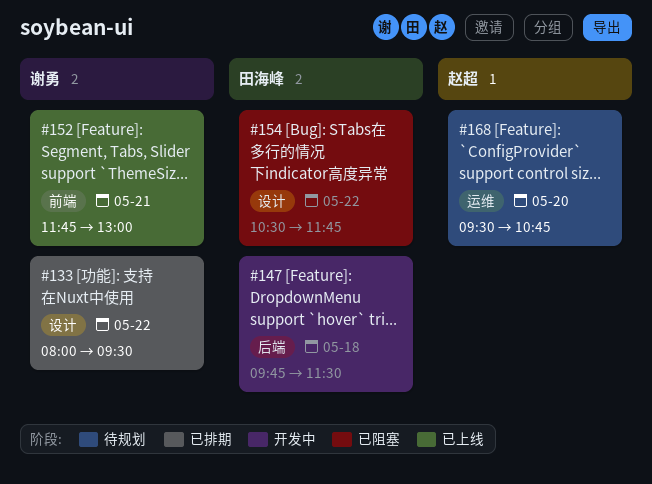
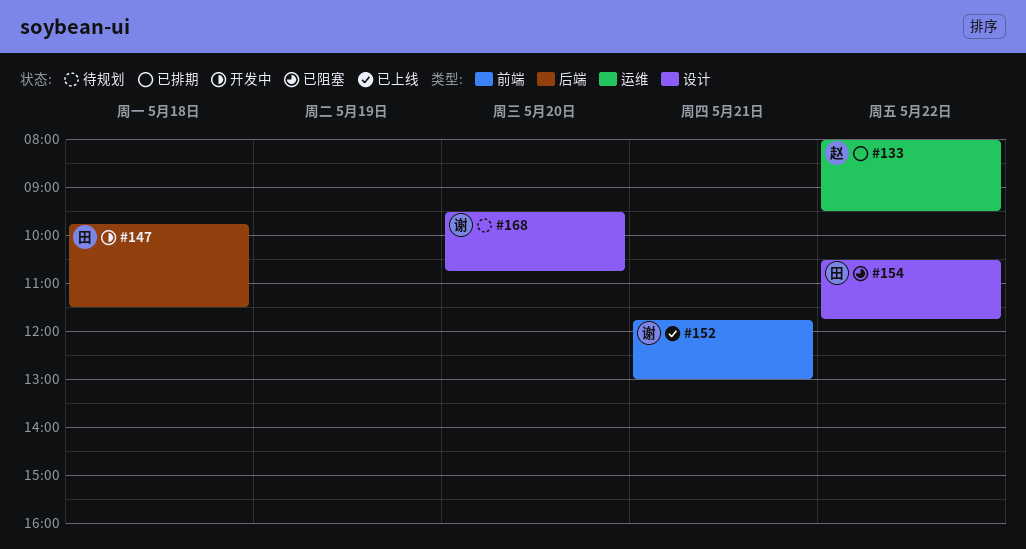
#133, owner: 谢勇 -> 赵超
#133, label: 设计 -> 运维
#168, owner: 赵超 -> 谢勇
#168, label: 运维 -> 设计

